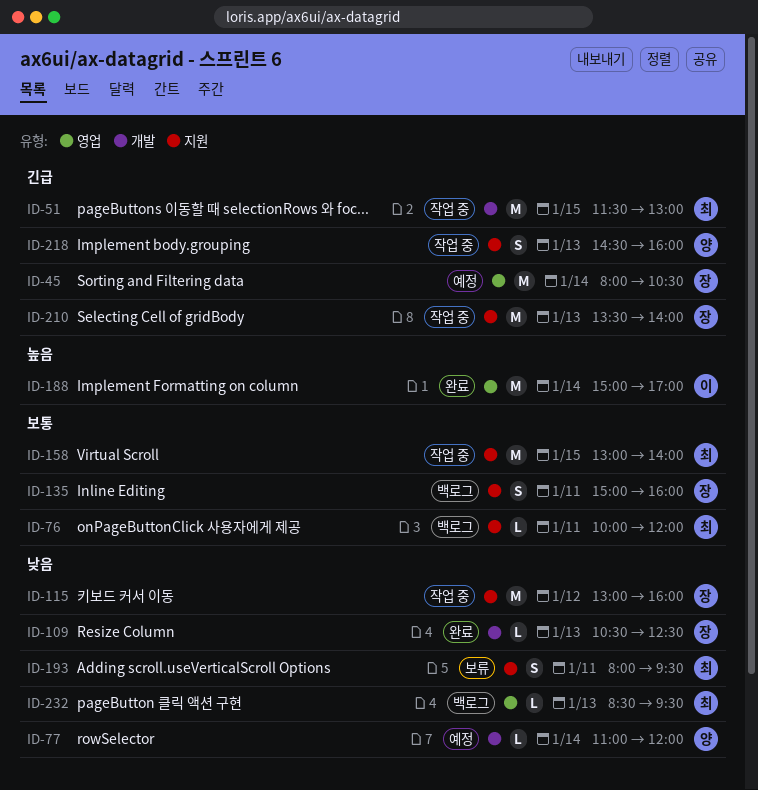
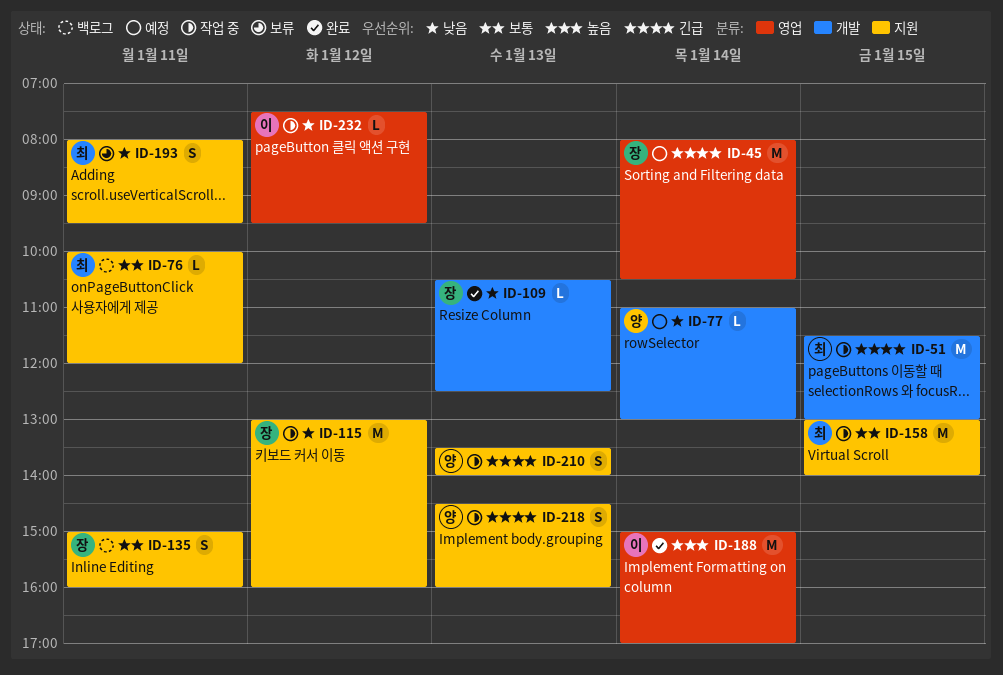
ID-77, ends: 12:00 -> 13:00
ID-210, owner: 장 -> 양
ID-210, estimate: M -> S
ID-232, status: 백로그 -> 작업 중
ID-232, owner: 최 -> 이
ID-232, day: Jan 13 -> Jan 12
ID-232, begins: 08:30 -> 07:30

